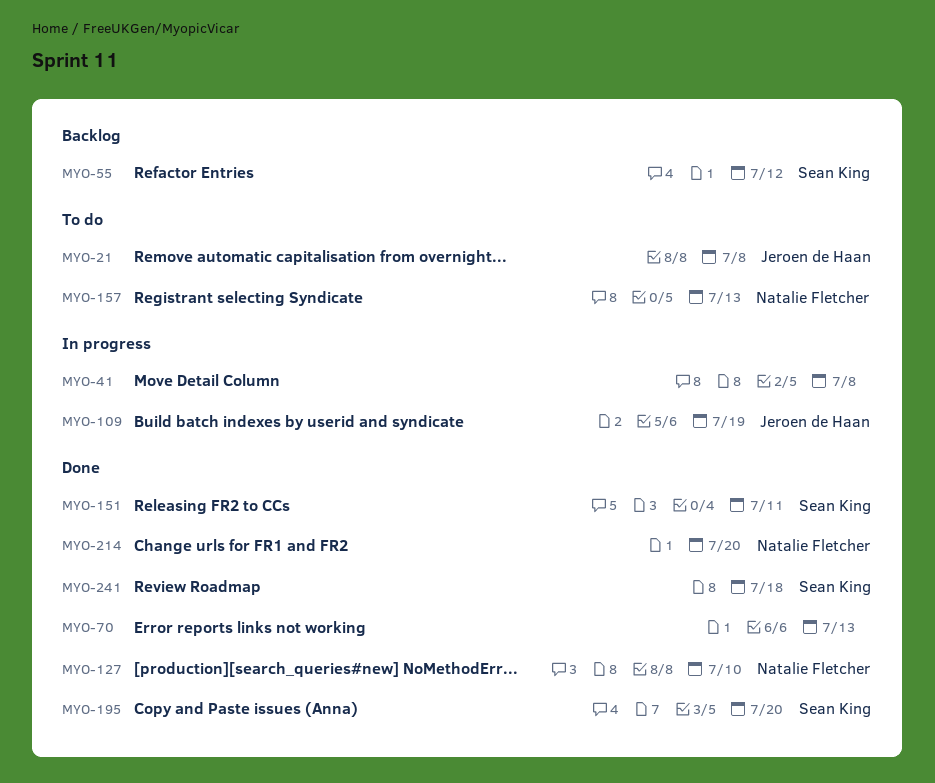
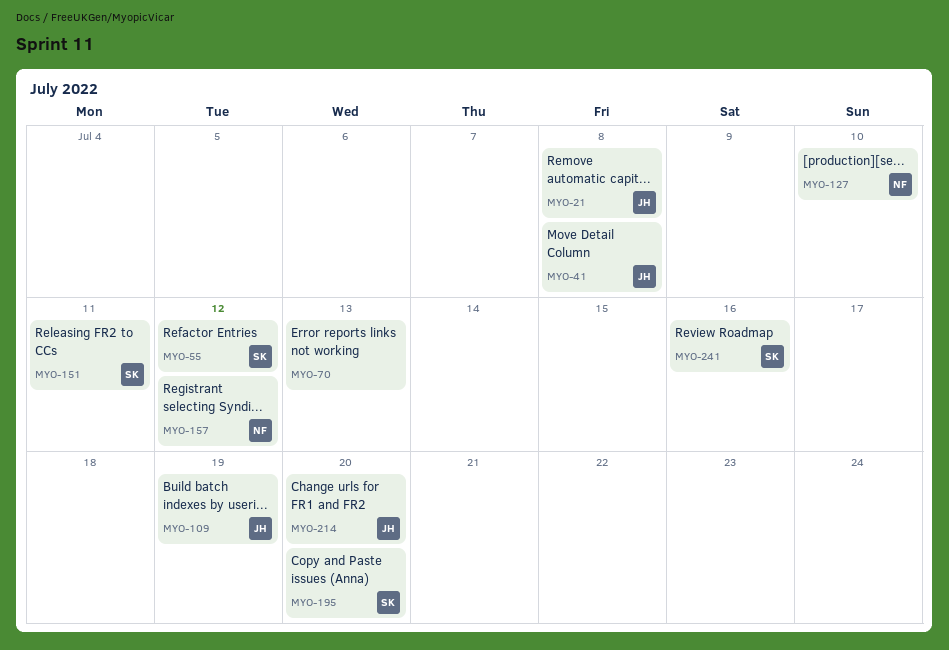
MYO-41, owner: none -> Jeroen de Haan
MYO-157, due: Jul 13 -> Jul 12
MYO-214, owner: Natalie Fletcher -> Jeroen de Haan
MYO-241, due: Jul 18 -> Jul 16

